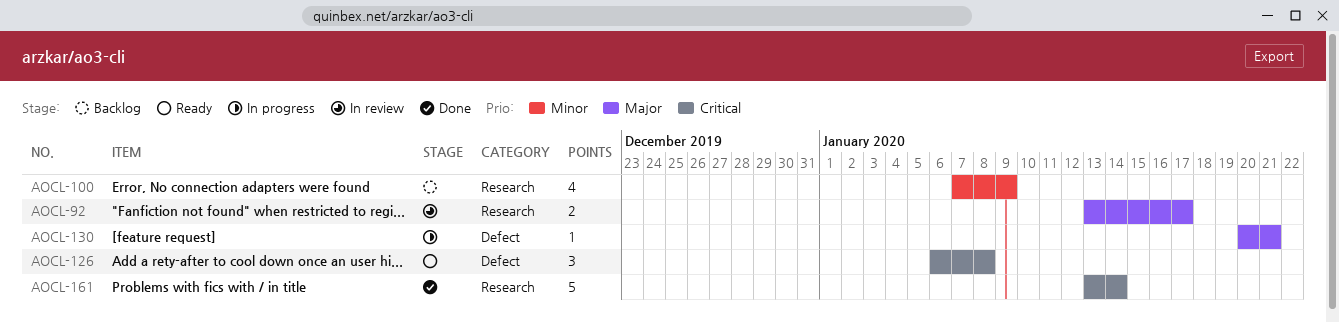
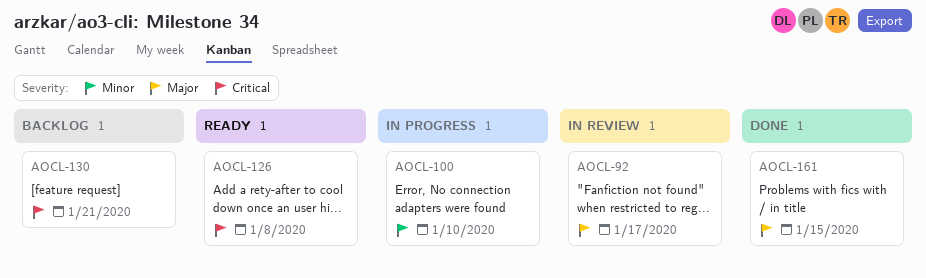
AOCL-100, status: Backlog -> In progress
AOCL-100, due: Jan 9 -> Jan 10
AOCL-130, status: In progress -> Backlog
AOCL-130, priority: Major -> Critical
AOCL-161, priority: Critical -> Major
AOCL-161, due: Jan 14 -> Jan 15

